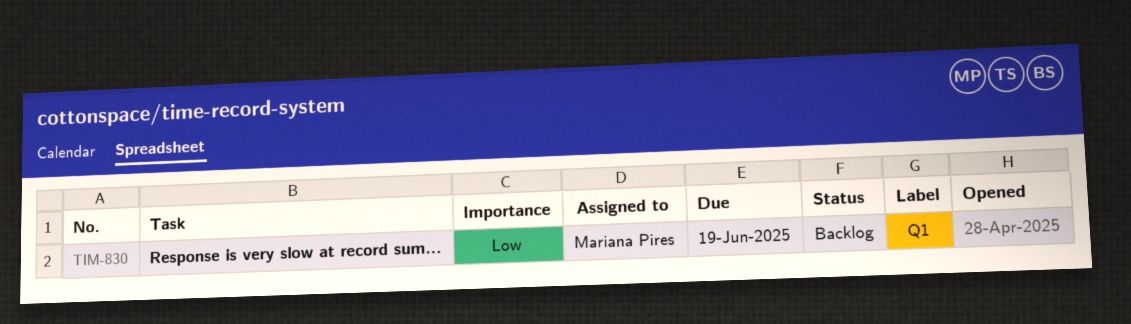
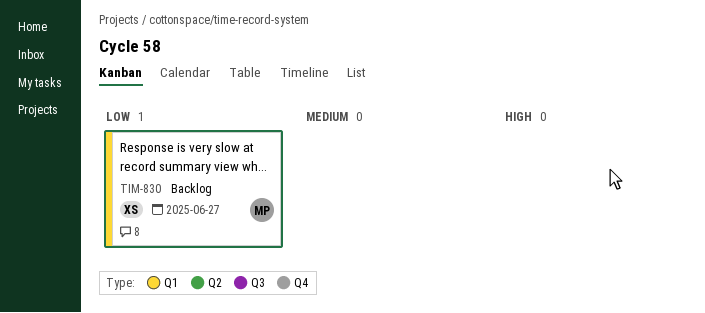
TIM-830, due: Jun 19 -> Jun 27

